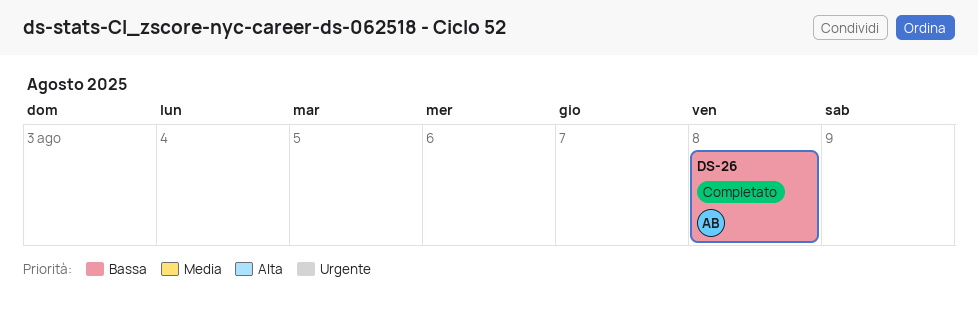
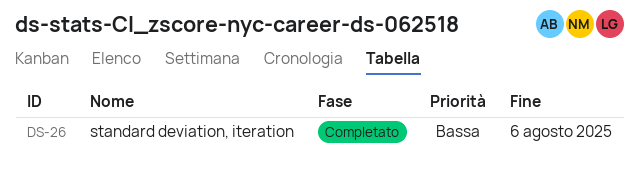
DS-26, due: Aug 8 -> Aug 6

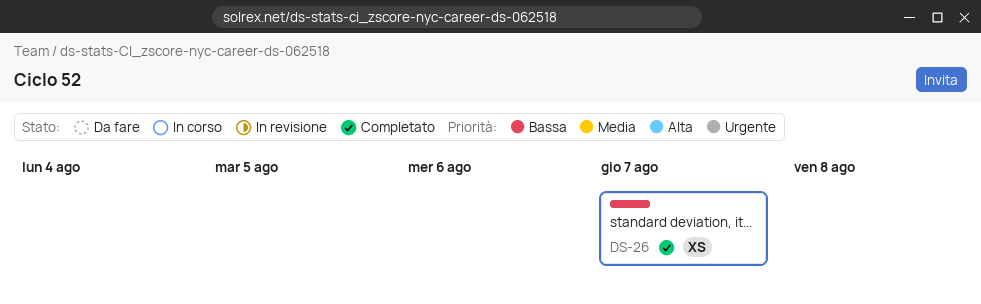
DS-26, due: Aug 6 -> Aug 7

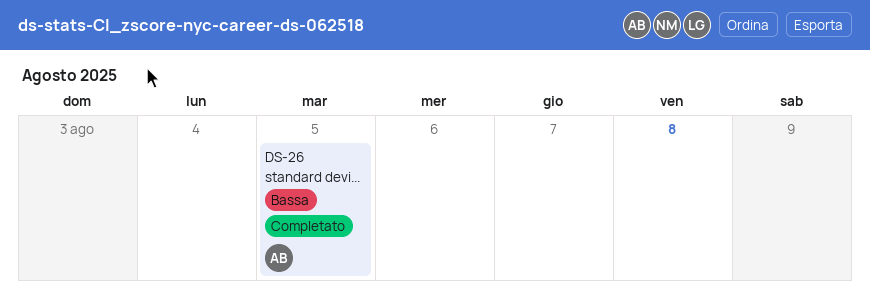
DS-26, due: Aug 7 -> Aug 5

